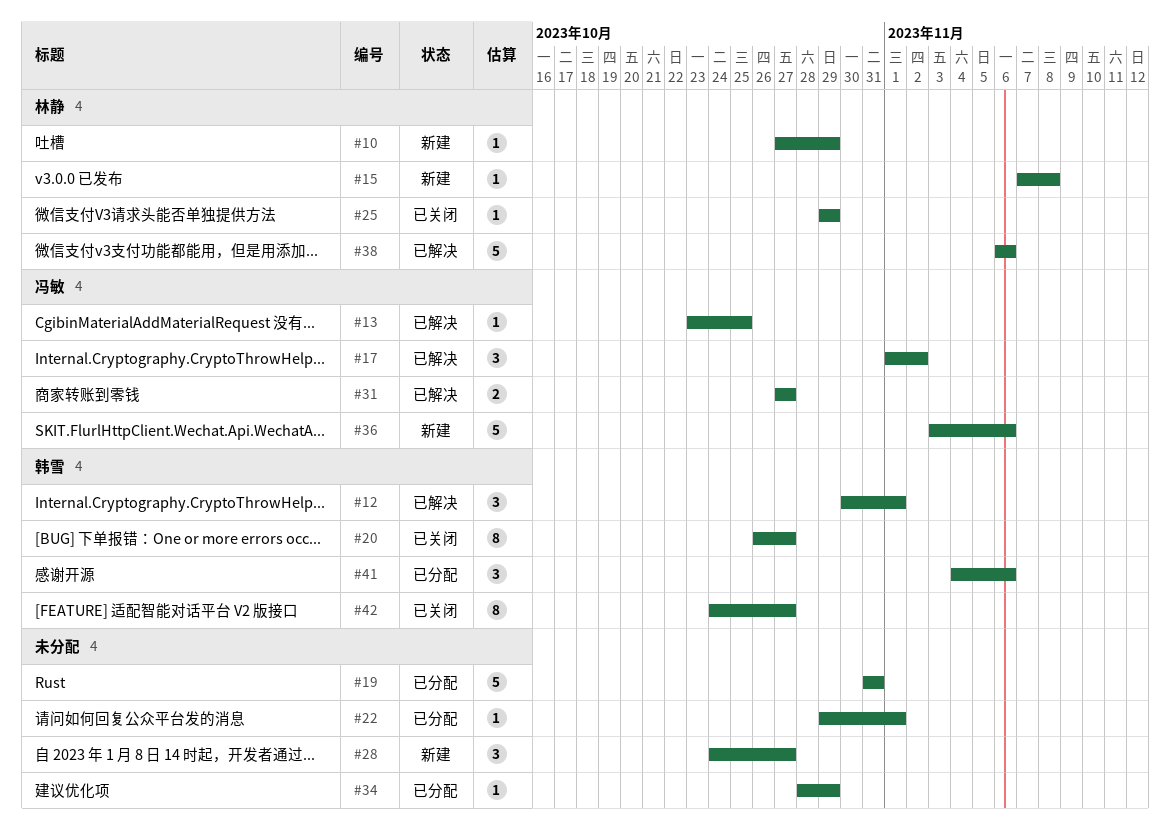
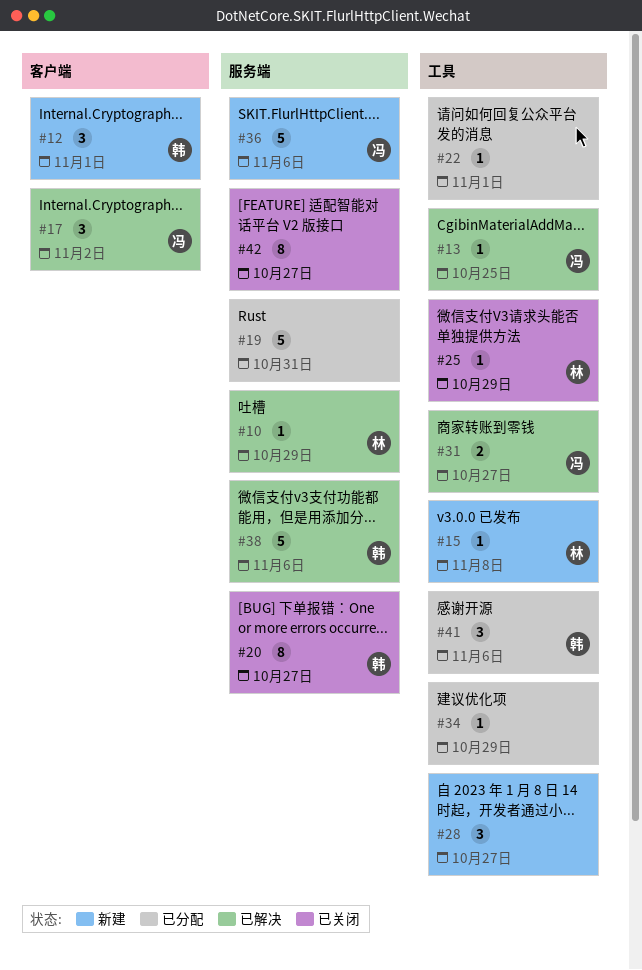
#10, status: 新建 -> 已解决
#12, status: 已解决 -> 新建
#38, owner: 林静 -> 韩雪
#42, owner: 韩雪 -> none

